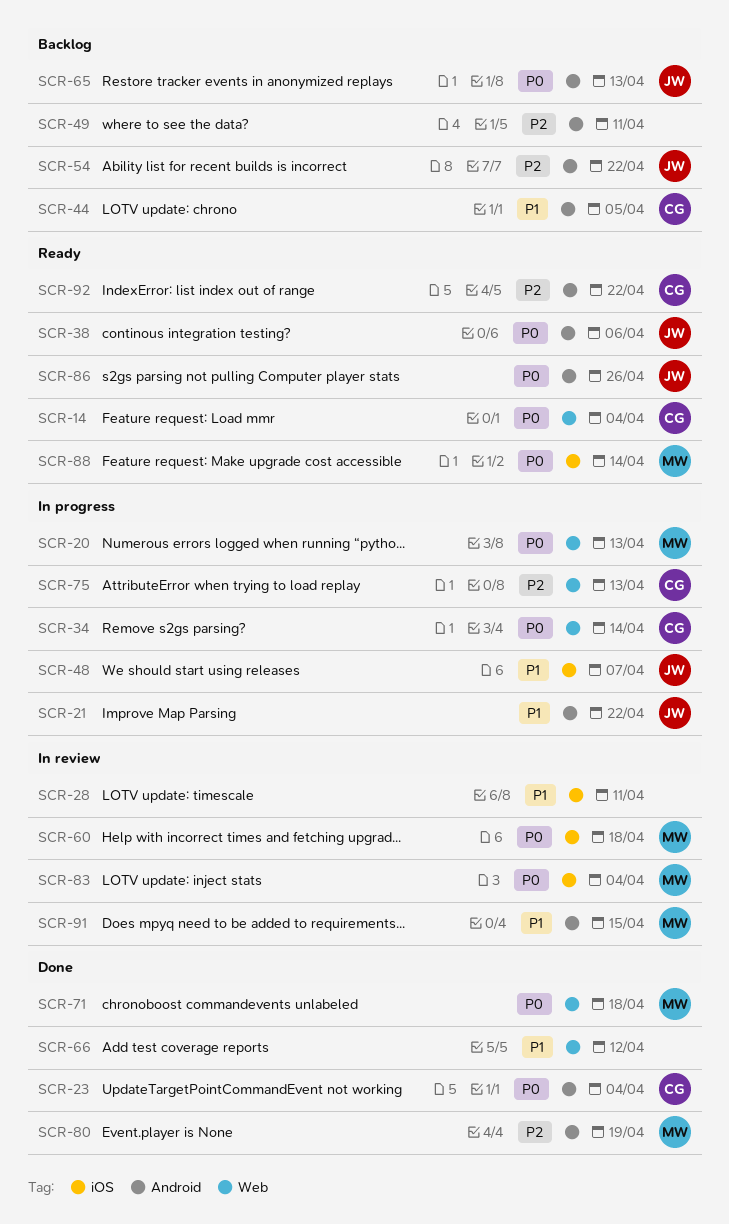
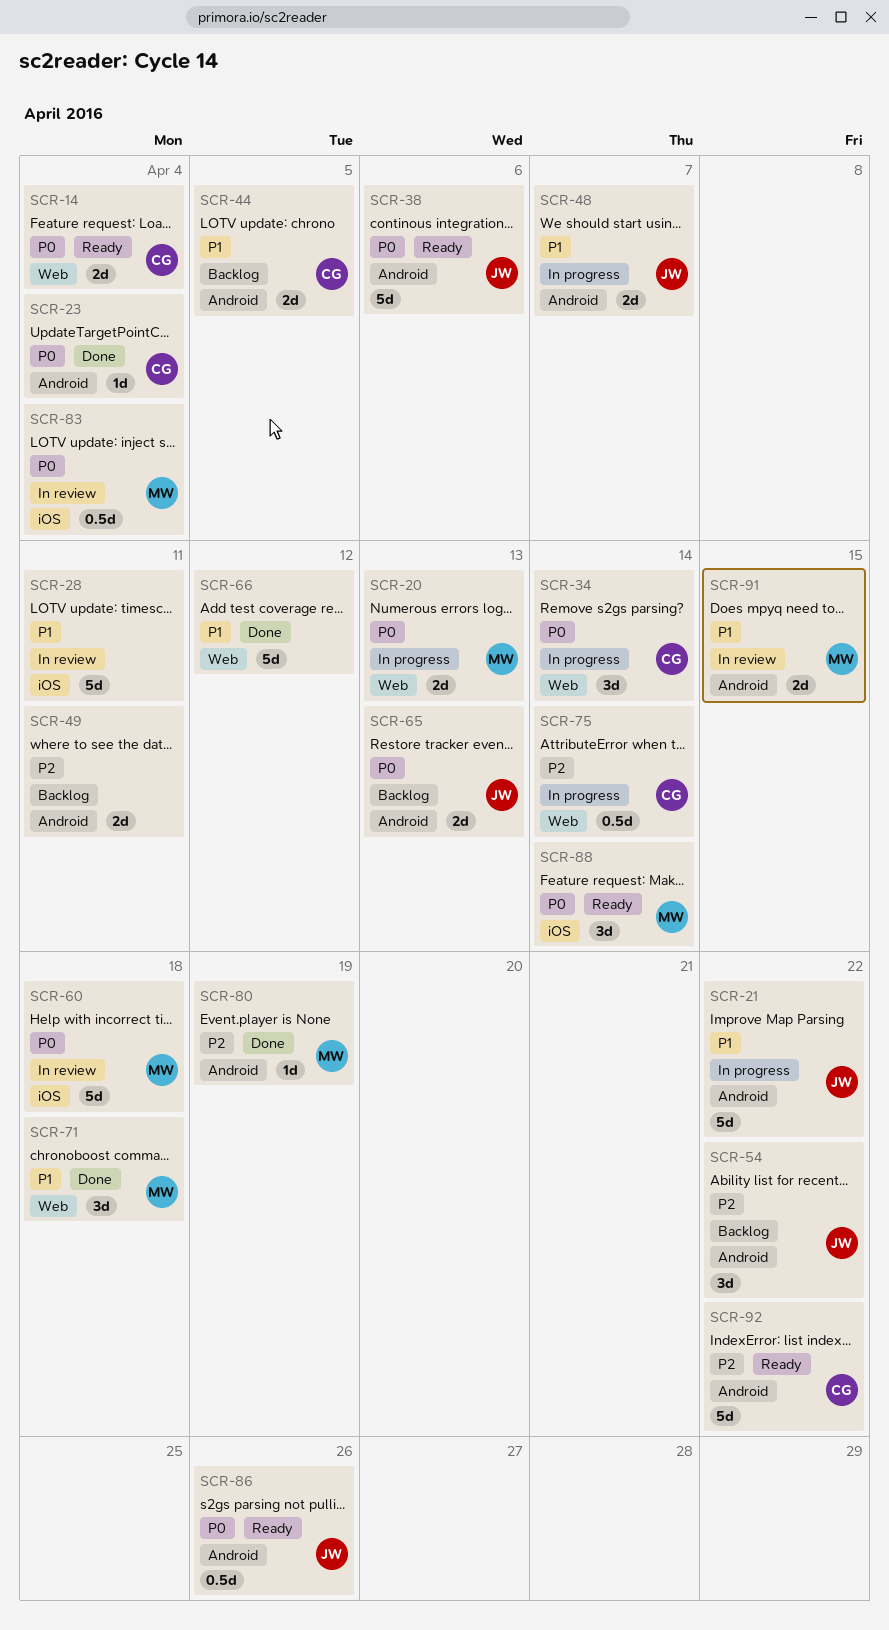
SCR-48, label: iOS -> Android
SCR-71, priority: P0 -> P1
SCR-75, due: Apr 13 -> Apr 14

